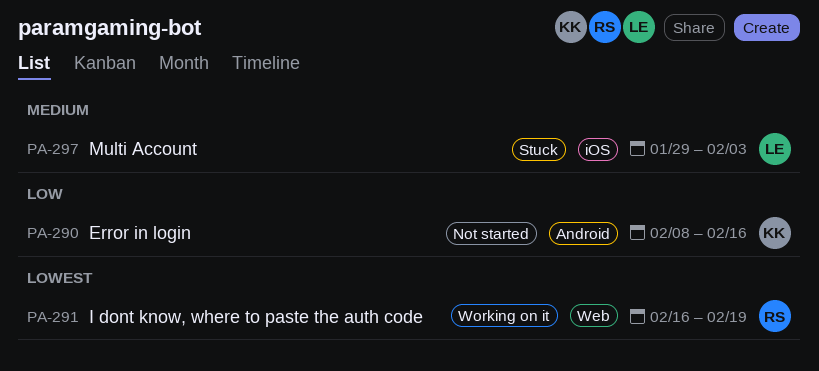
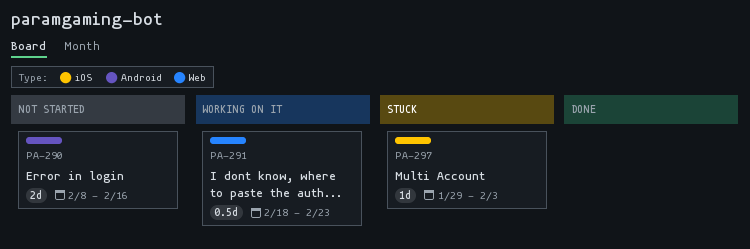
PA-291, start: Feb 16 -> Feb 18
PA-291, due: Feb 19 -> Feb 23

